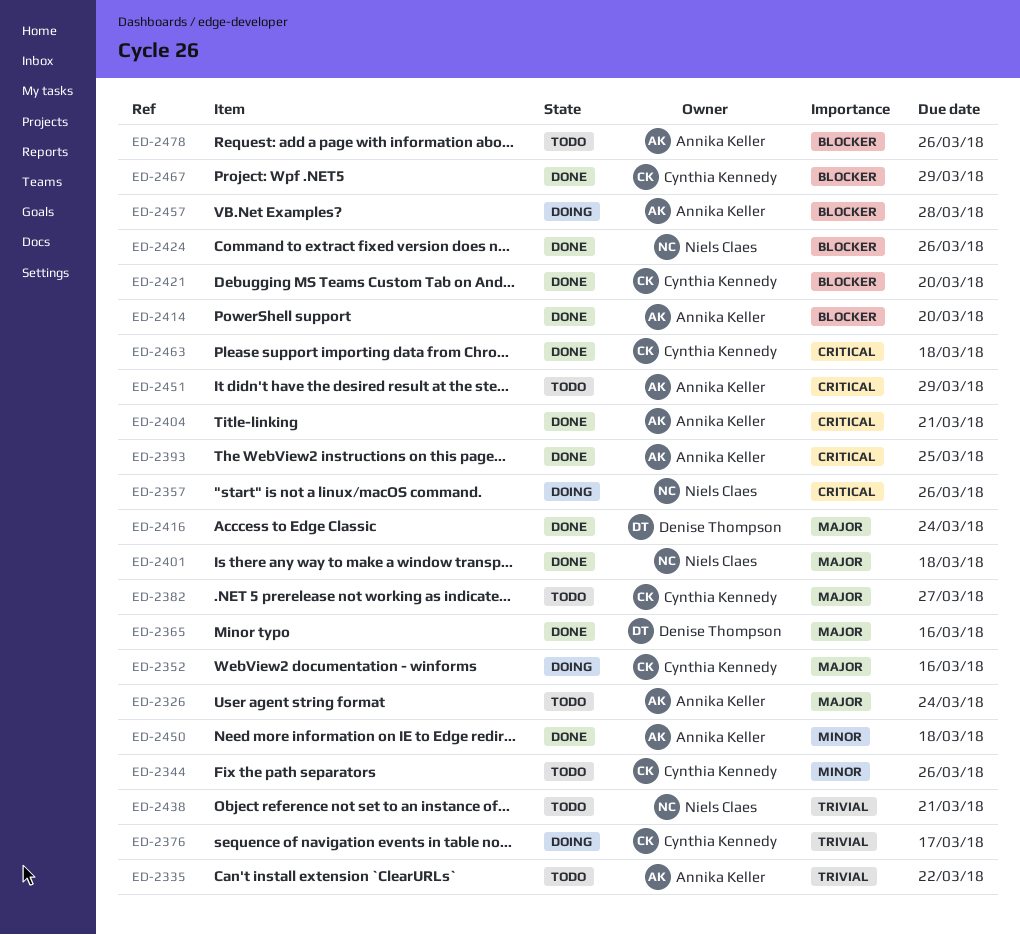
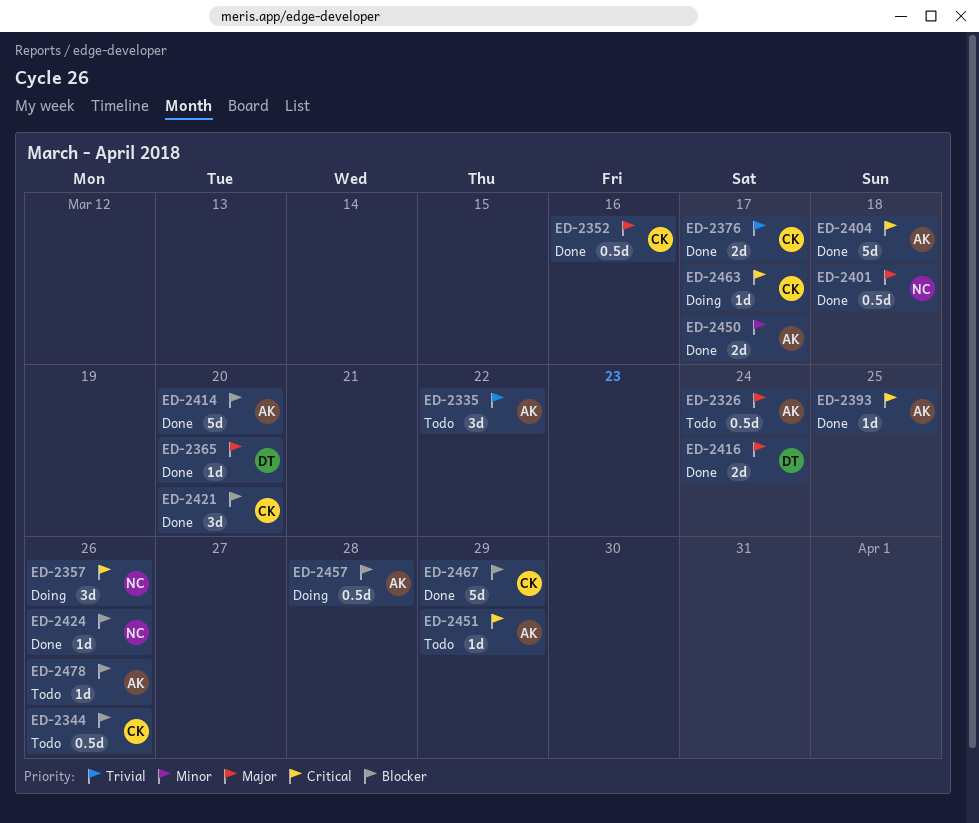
ED-2344, priority: Minor -> Blocker
ED-2352, status: Doing -> Done
ED-2365, due: Mar 16 -> Mar 20
ED-2376, status: Doing -> Done
ED-2382: present -> none
ED-2404, due: Mar 21 -> Mar 18
ED-2438: present -> none
ED-2450, due: Mar 18 -> Mar 17
ED-2463, status: Done -> Doing
ED-2463, due: Mar 18 -> Mar 17

